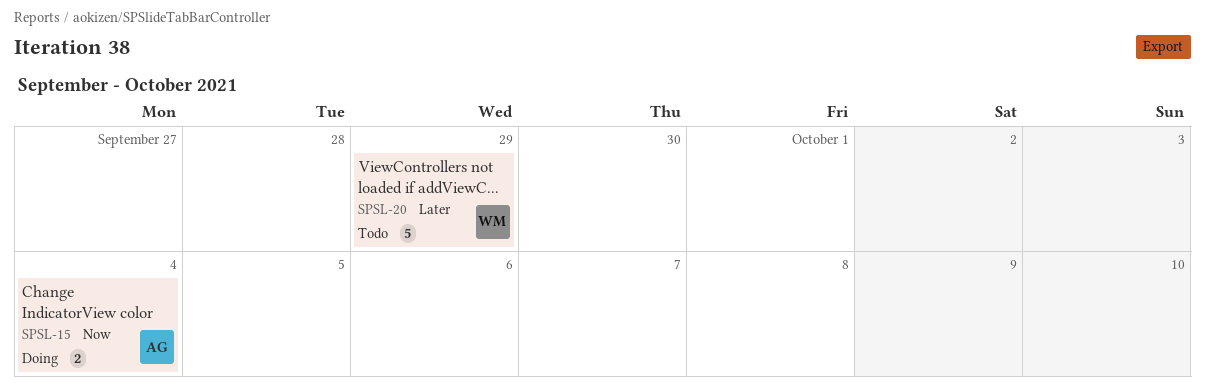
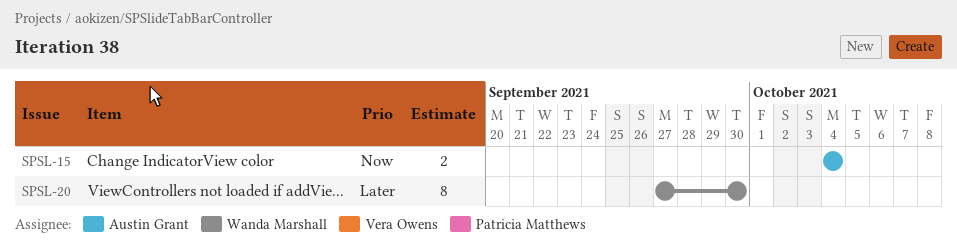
SPSL-20, estimate: 5 -> 8
SPSL-20, due: Sep 29 -> Sep 30

